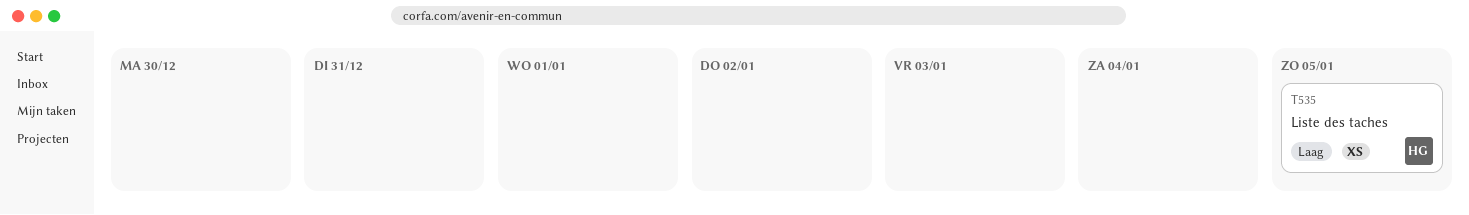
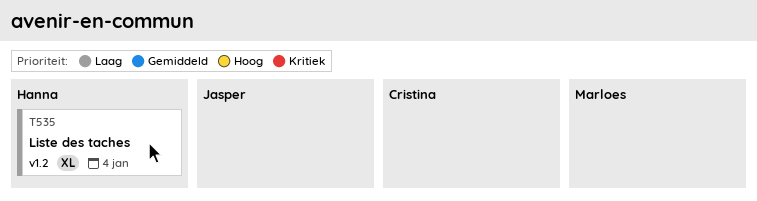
T535, estimate: XS -> XL
T535, due: Jan 5 -> Jan 4

